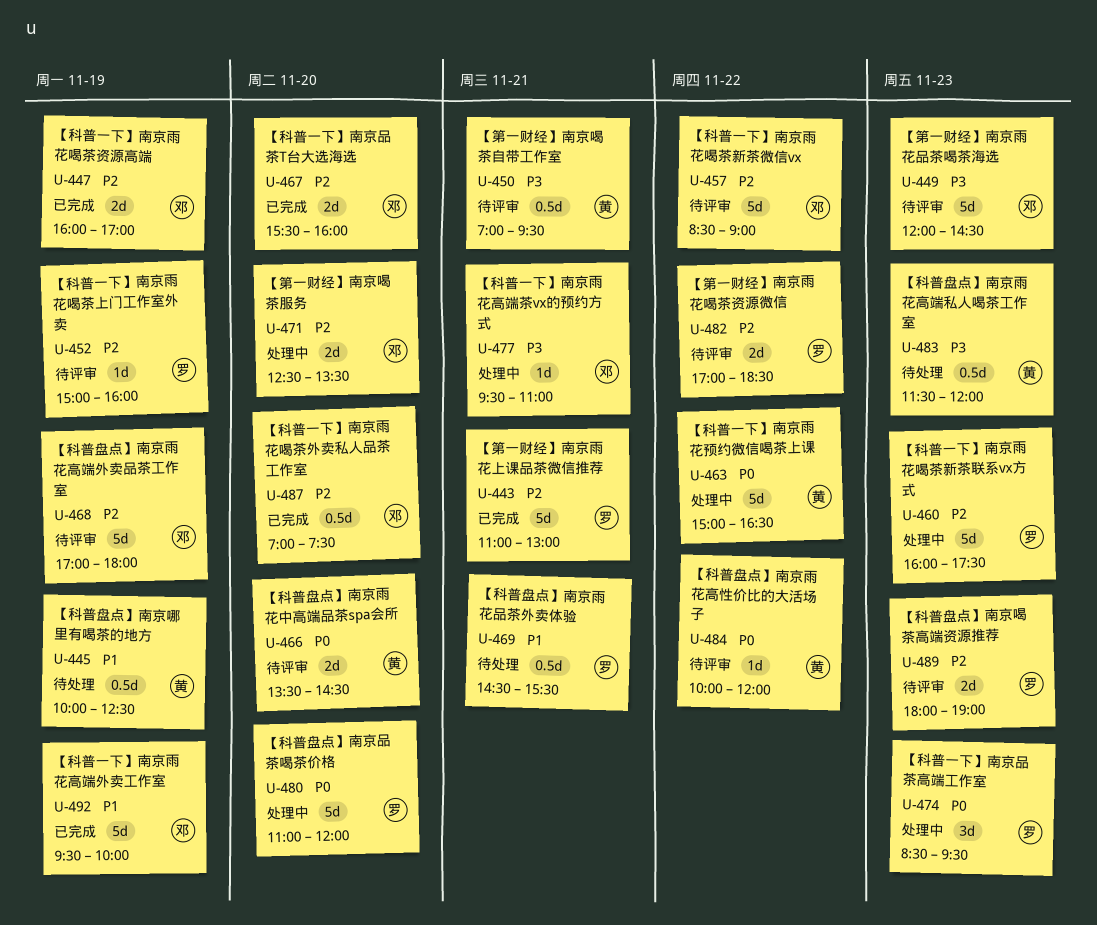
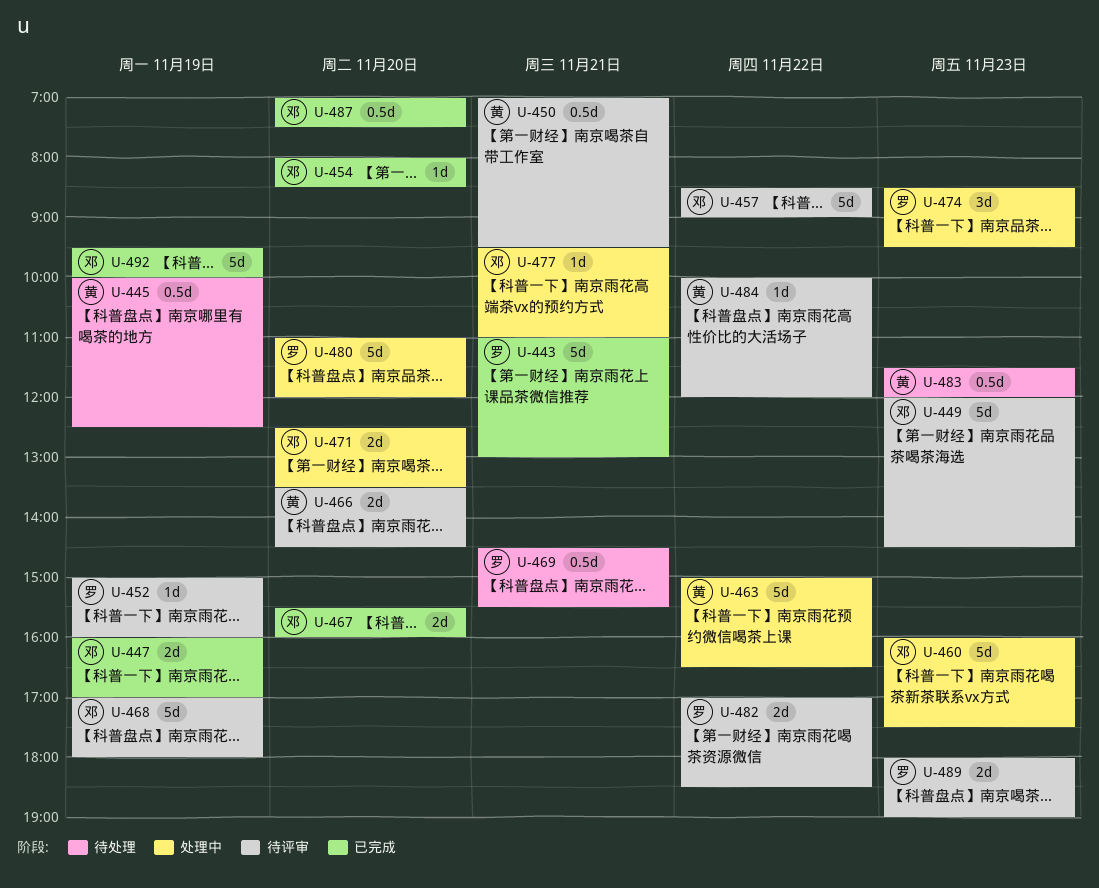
U-454: none -> present
U-460, owner: 罗 -> 邓

